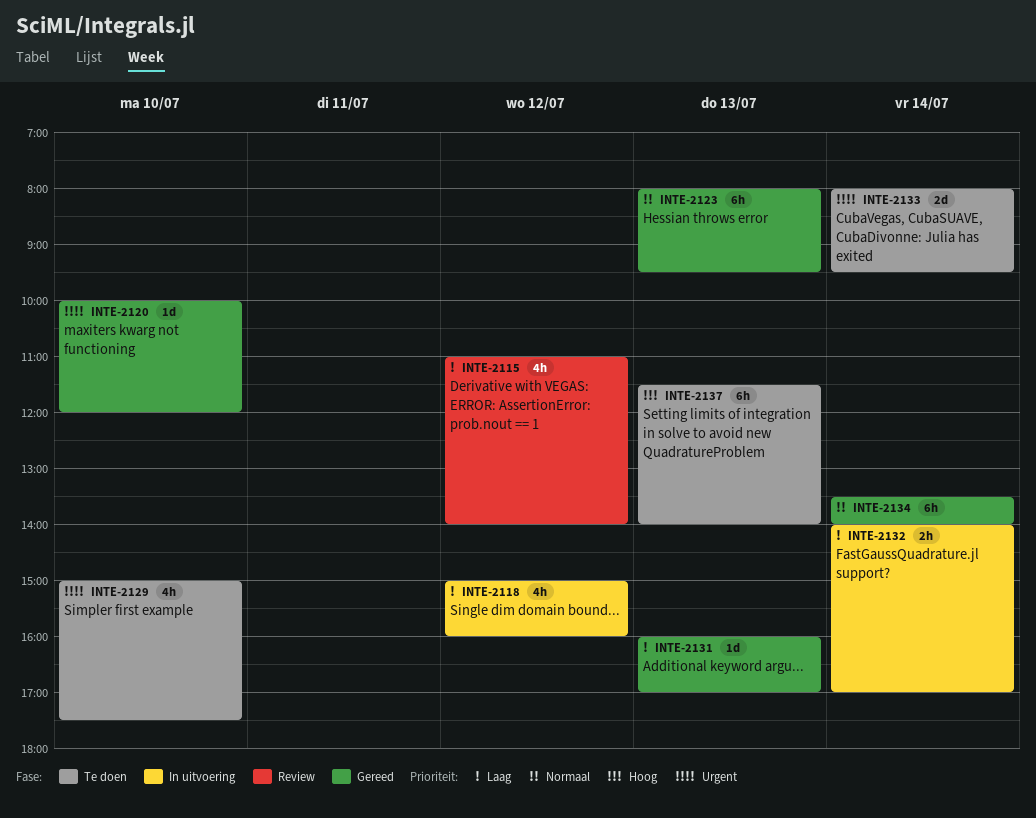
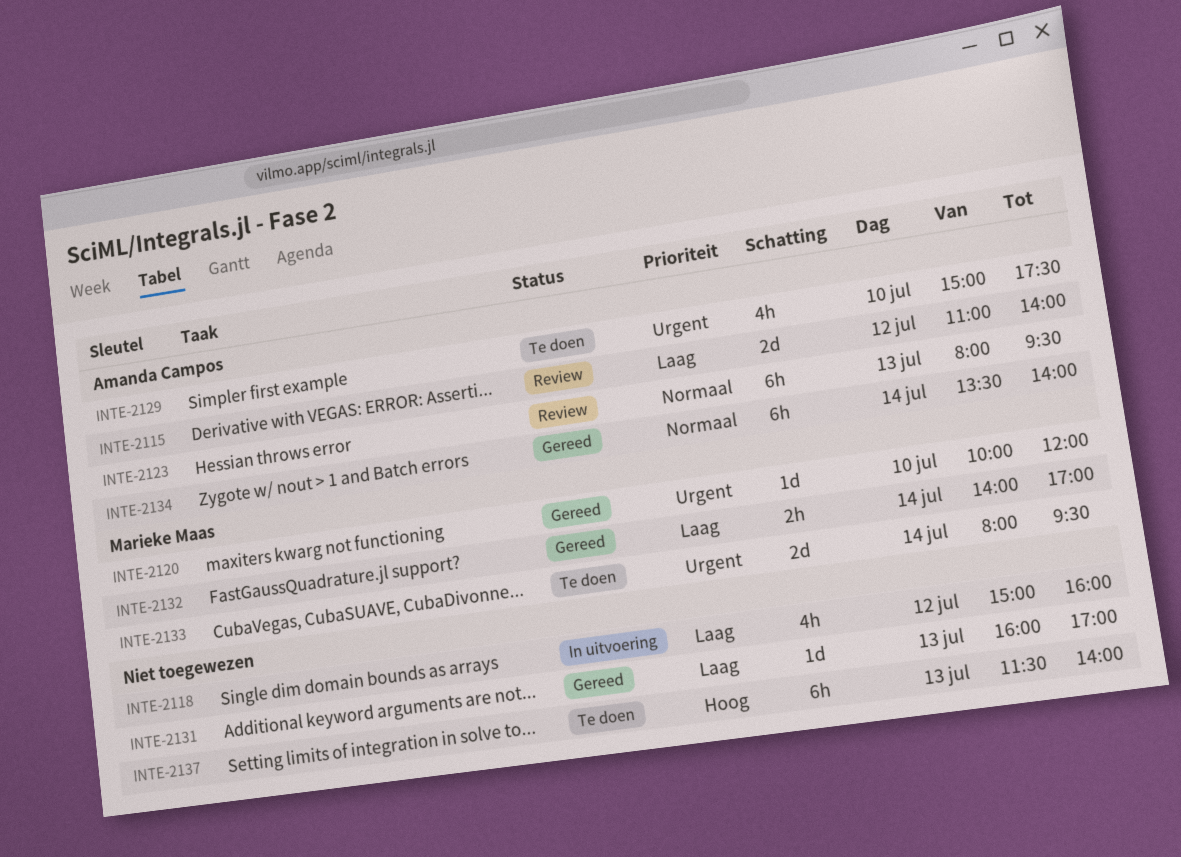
INTE-2115, estimate: 4h -> 2d
INTE-2123, status: Gereed -> Review
INTE-2132, status: In uitvoering -> Gereed

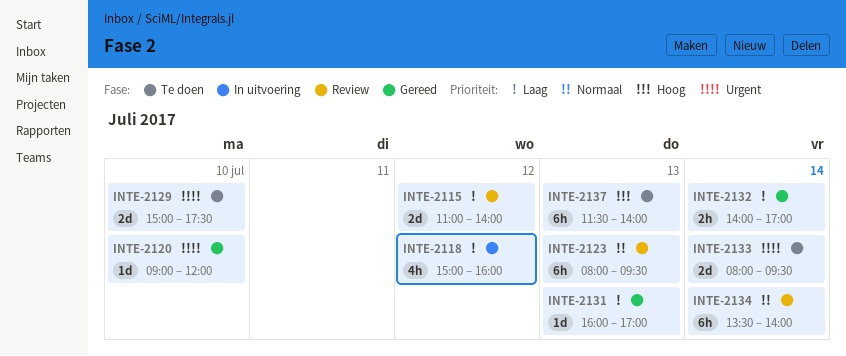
INTE-2120, begins: 10:00 -> 09:00
INTE-2129, estimate: 4h -> 2d
INTE-2134, status: Gereed -> Review

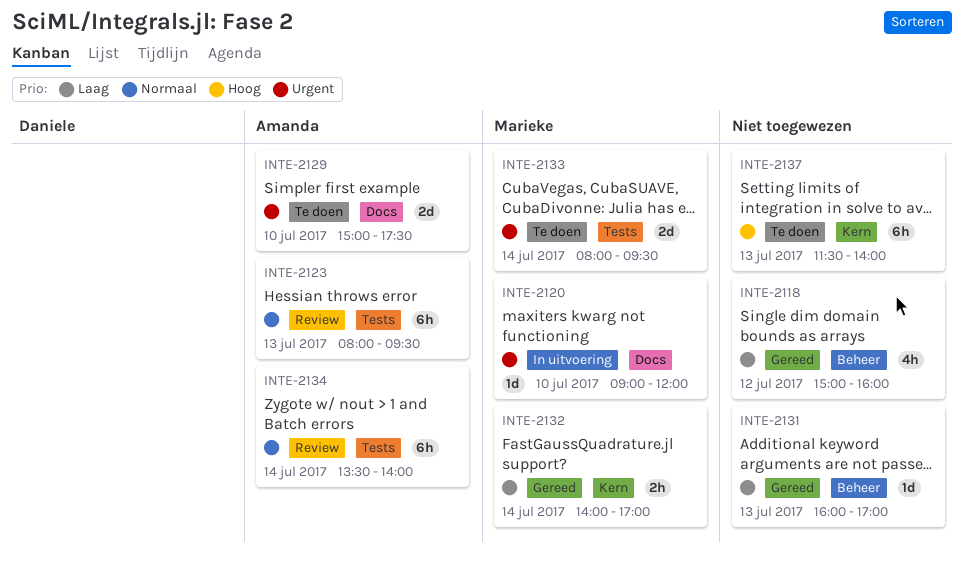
INTE-2115: present -> none
INTE-2118, status: In uitvoering -> Gereed
INTE-2120, status: Gereed -> In uitvoering

